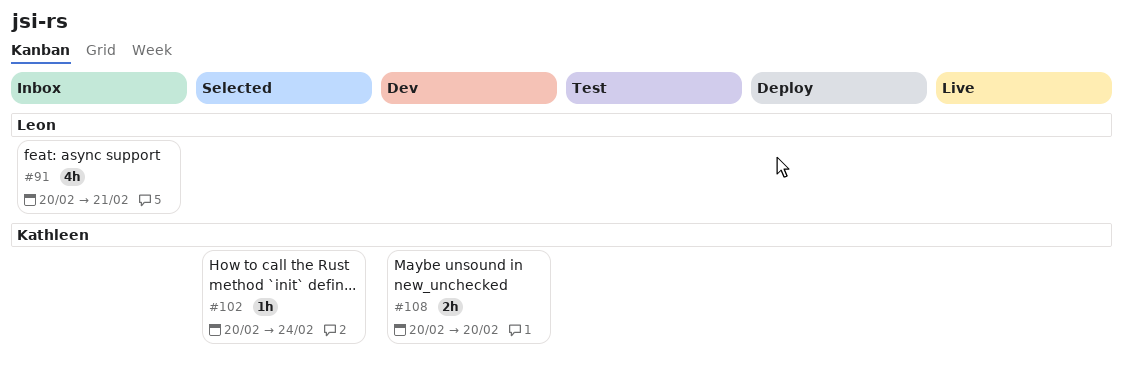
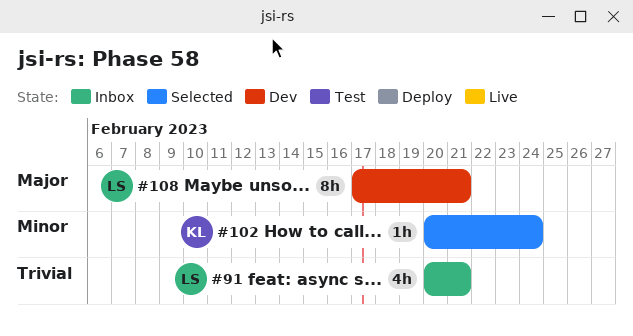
#108, owner: Kathleen -> Leon
#108, estimate: 2h -> 8h
#108, start: Feb 20 -> Feb 17
#108, due: Feb 20 -> Feb 21

